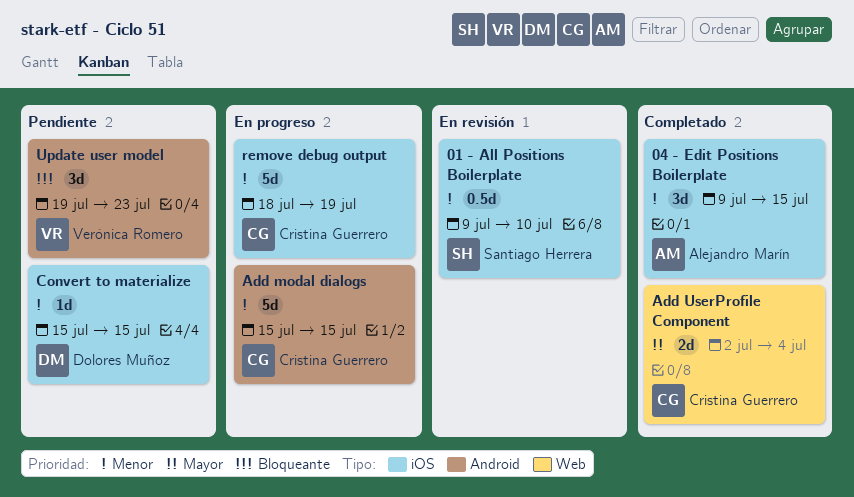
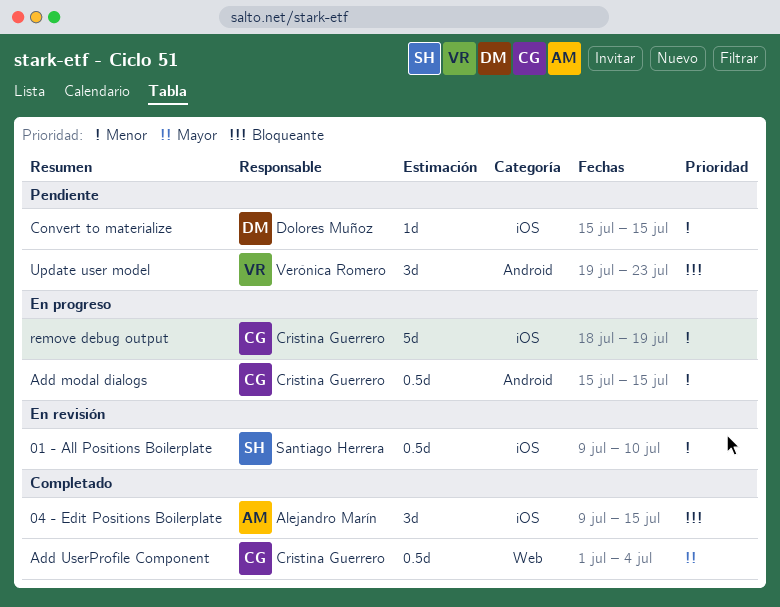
04 - Edit Positions Boilerplate, priority: Menor -> Bloqueante
Add modal dialogs, estimate: 5d -> 0.5d
Add UserProfile Component, estimate: 2d -> 0.5d
Add UserProfile Component, start: Jul 2 -> Jul 1

